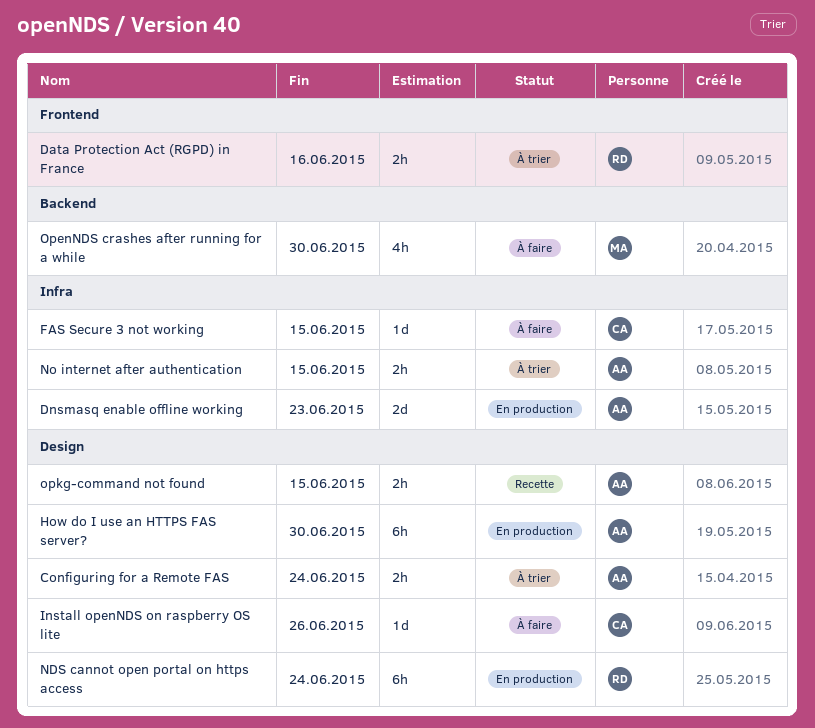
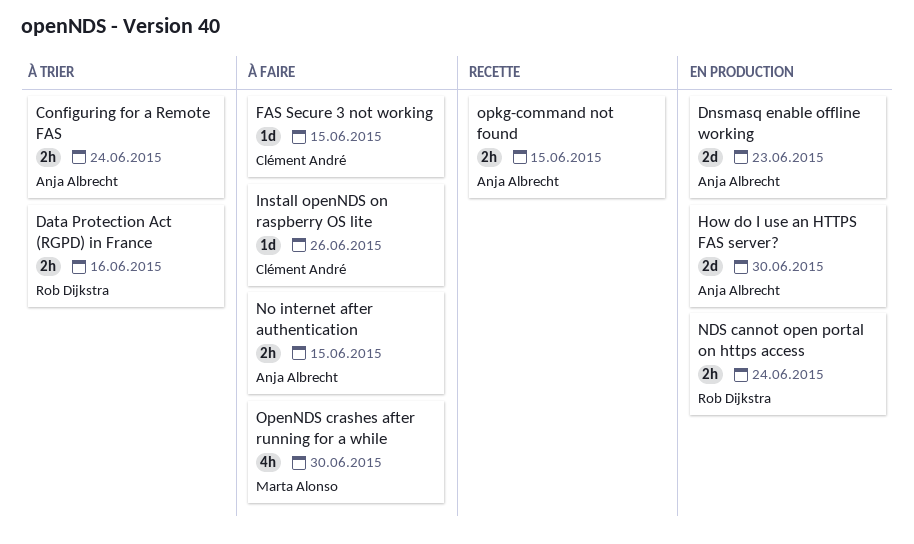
How do I use an HTTPS FAS server?, estimate: 6h -> 2d
NDS cannot open portal on https access, estimate: 6h -> 2h
No internet after authentication, status: À trier -> À faire

